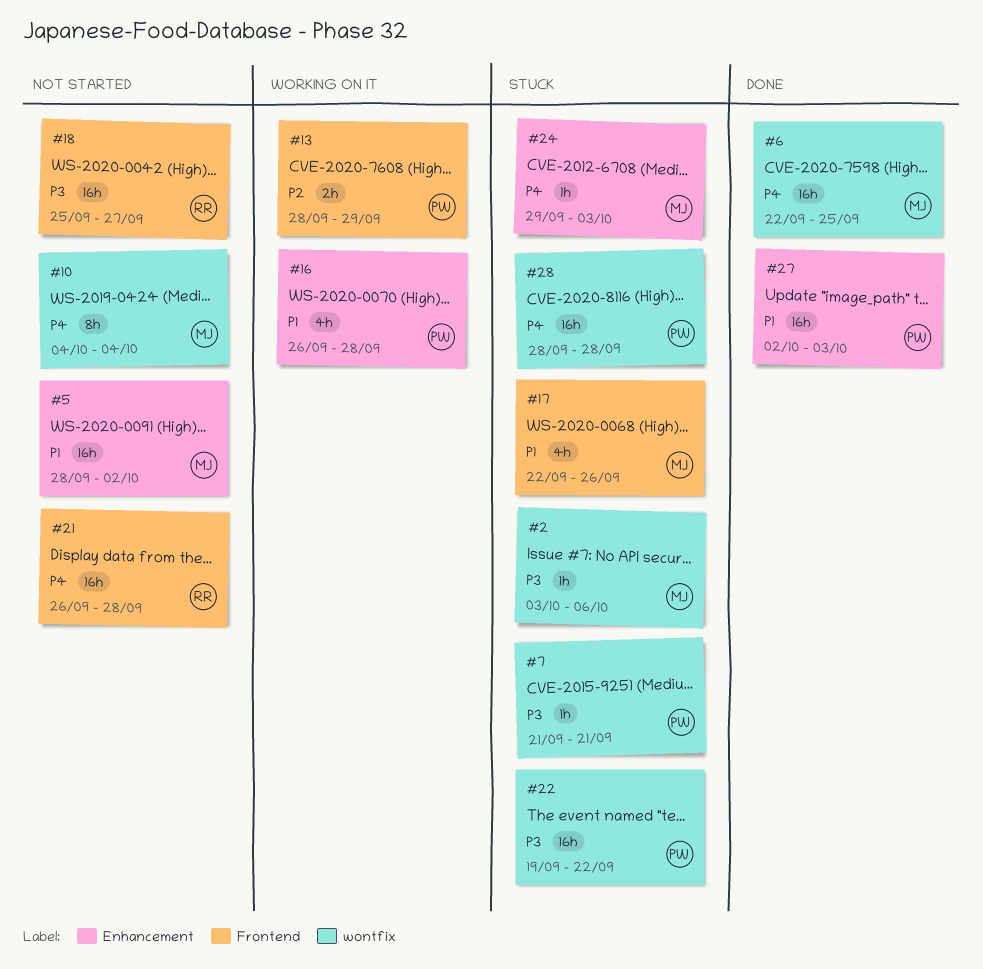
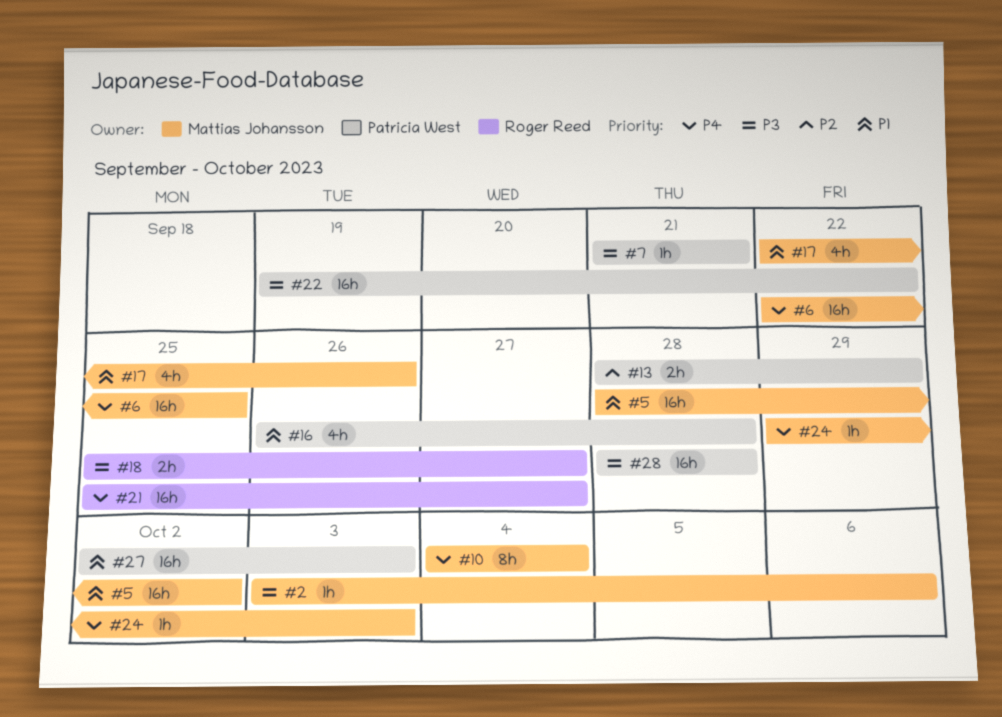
#18, estimate: 16h -> 2h
#21, start: Sep 26 -> Sep 25
#21, due: Sep 28 -> Sep 27
#28, priority: P4 -> P3

